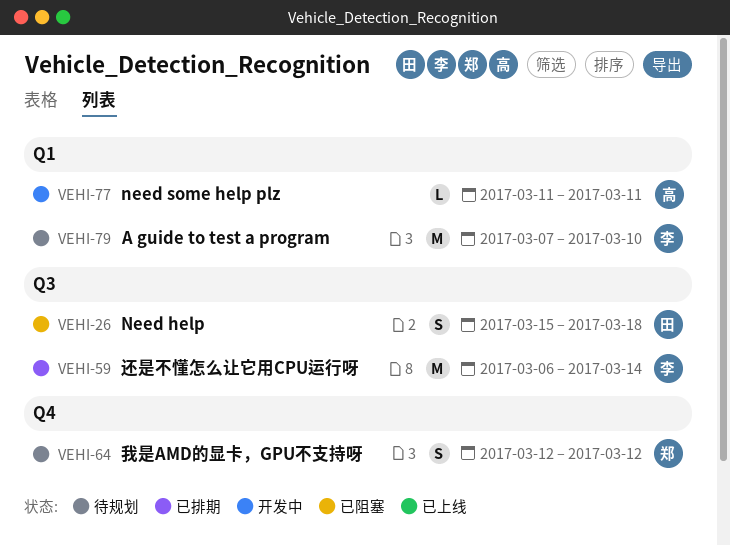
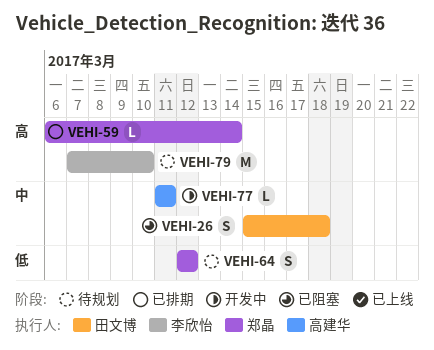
VEHI-59, owner: 李欣怡 -> 郑晶
VEHI-59, estimate: M -> L

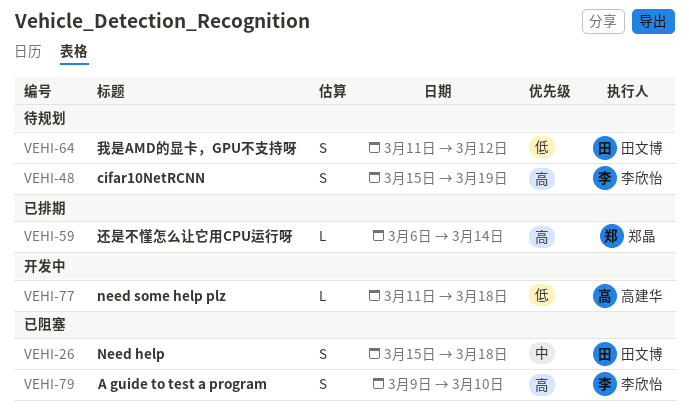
VEHI-48: none -> present
VEHI-64, owner: 郑晶 -> 田文博
VEHI-64, start: Mar 12 -> Mar 11
VEHI-77, priority: 中 -> 低
VEHI-77, due: Mar 11 -> Mar 18
VEHI-79, status: 待规划 -> 已阻塞
VEHI-79, estimate: M -> S
VEHI-79, start: Mar 7 -> Mar 9

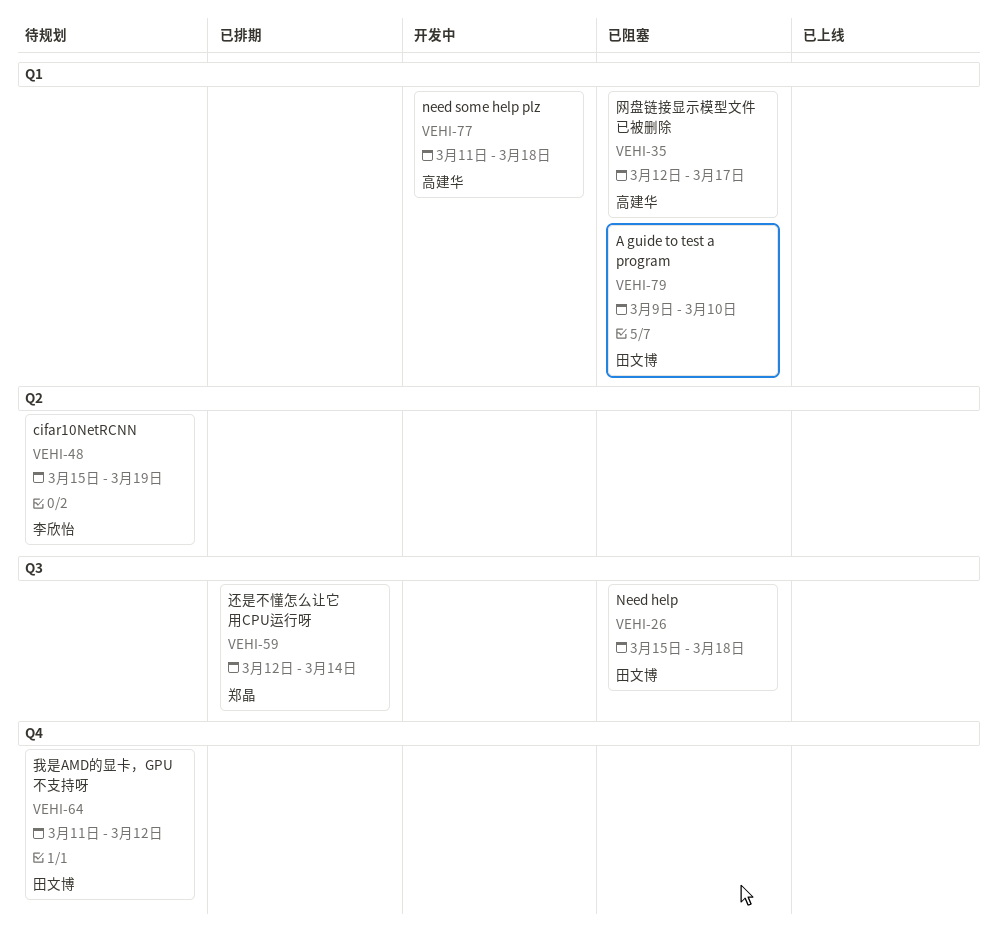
VEHI-35: none -> present
VEHI-59, start: Mar 6 -> Mar 12
VEHI-79, owner: 李欣怡 -> 田文博

